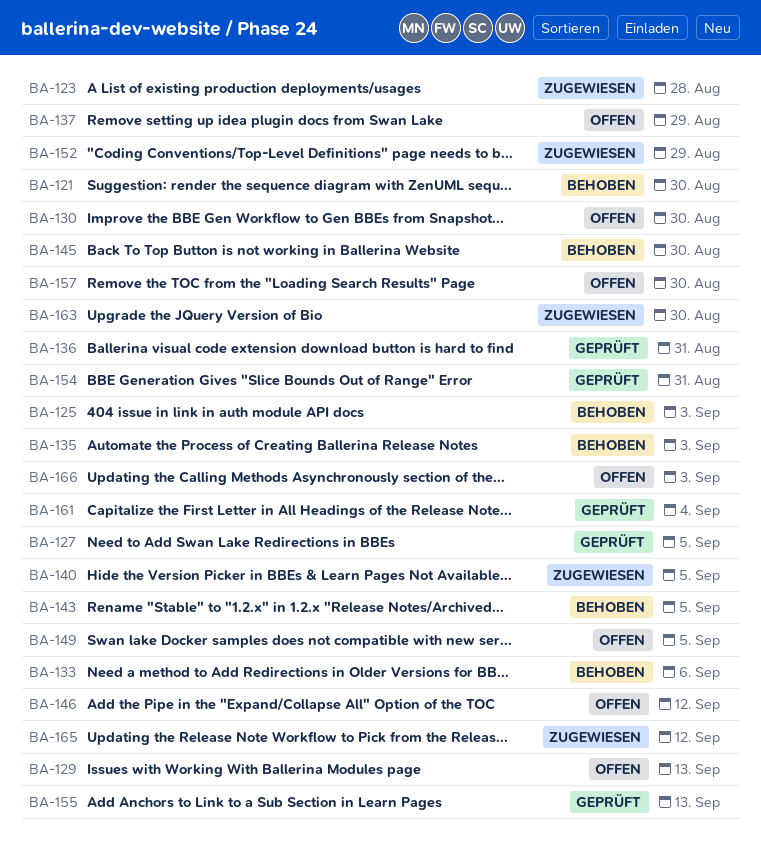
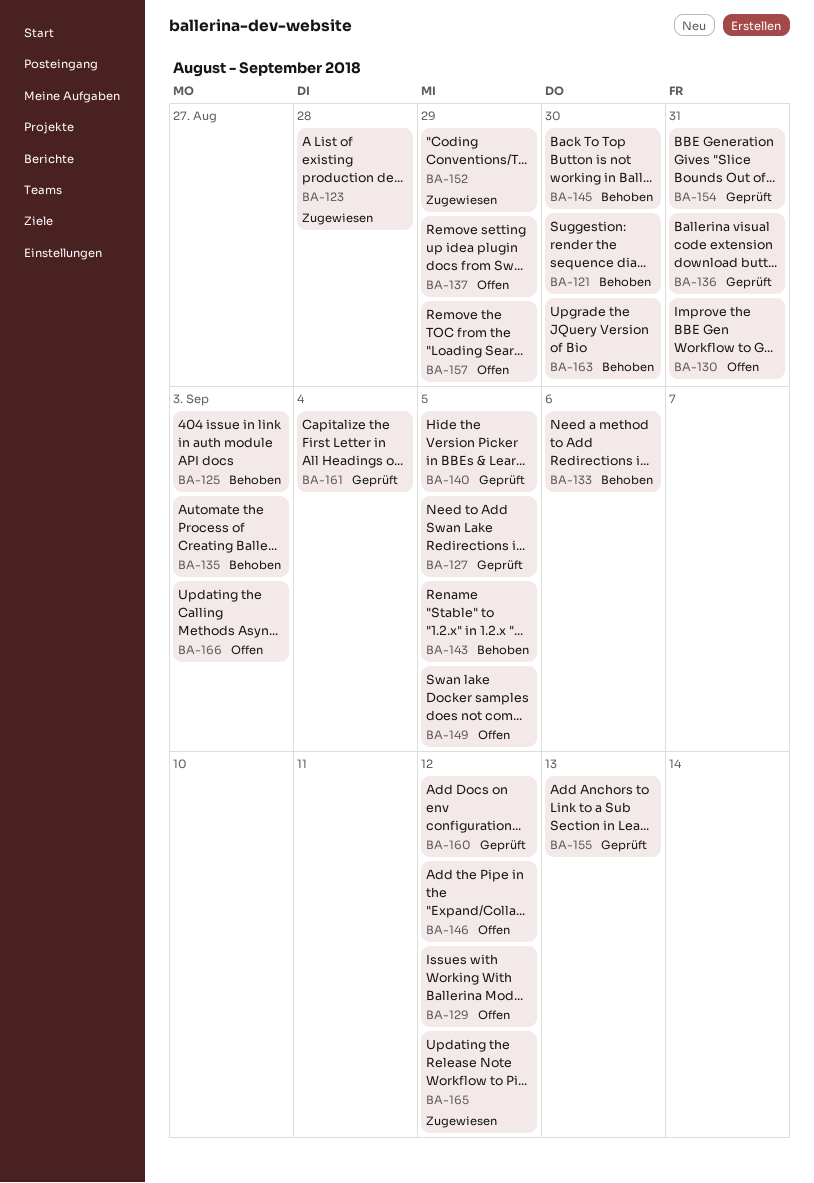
BA-129, due: Sep 13 -> Sep 12
BA-130, due: Aug 30 -> Aug 31
BA-140, status: Zugewiesen -> Geprüft
BA-157, due: Aug 30 -> Aug 29
BA-160: none -> present
BA-163, status: Zugewiesen -> Behoben

